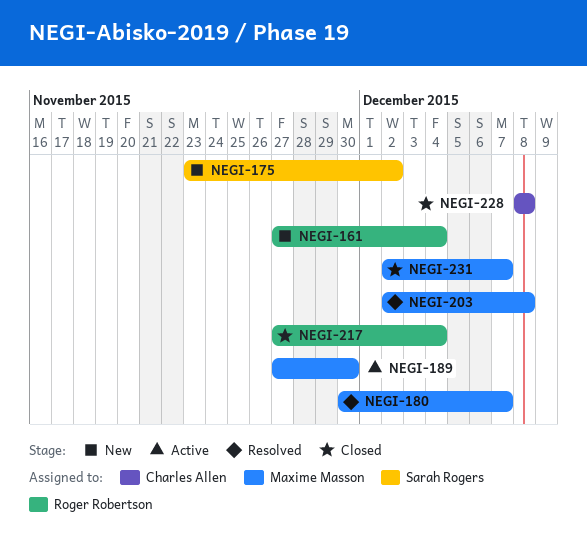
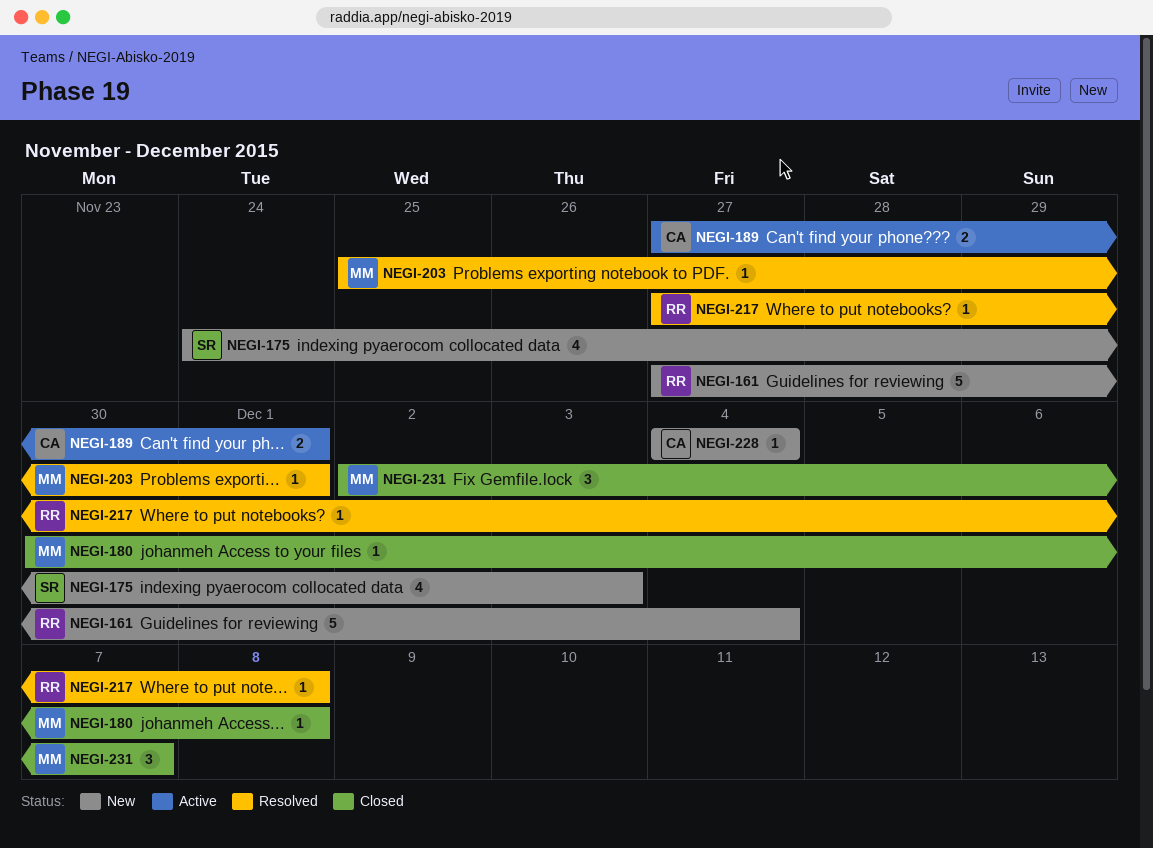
NEGI-175, start: Nov 23 -> Nov 24
NEGI-175, due: Dec 2 -> Dec 3
NEGI-180, status: Resolved -> Closed
NEGI-180, due: Dec 7 -> Dec 8
NEGI-189, owner: Maxime Masson -> Charles Allen
NEGI-189, due: Nov 30 -> Dec 1
NEGI-203, start: Dec 2 -> Nov 25
NEGI-203, due: Dec 8 -> Dec 1
NEGI-217, status: Closed -> Resolved
NEGI-217, due: Dec 4 -> Dec 8
NEGI-228, status: Closed -> New
NEGI-228, start: Dec 8 -> Dec 4
NEGI-228, due: Dec 8 -> Dec 4

